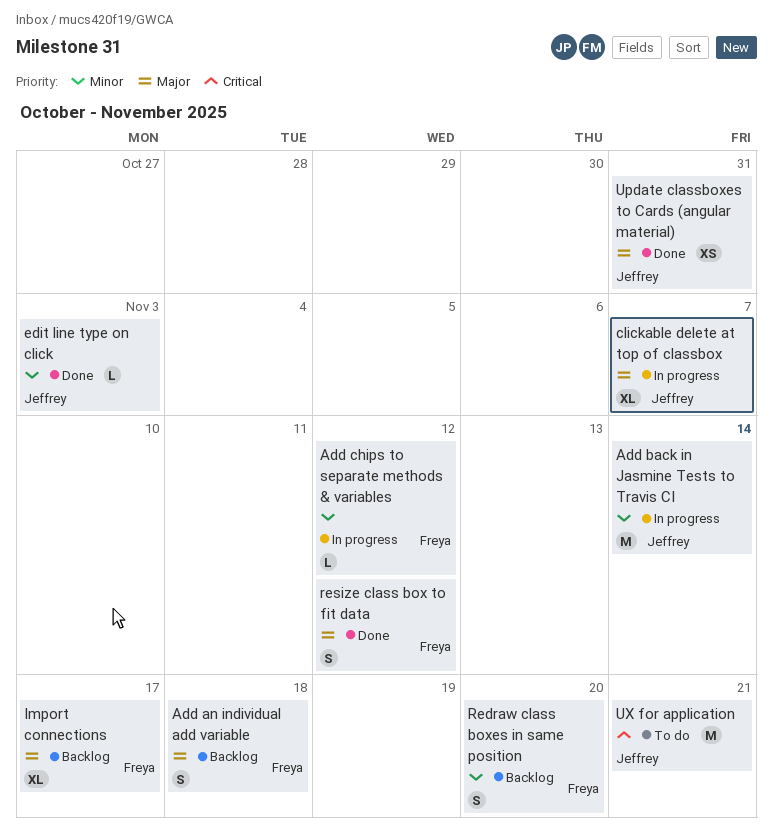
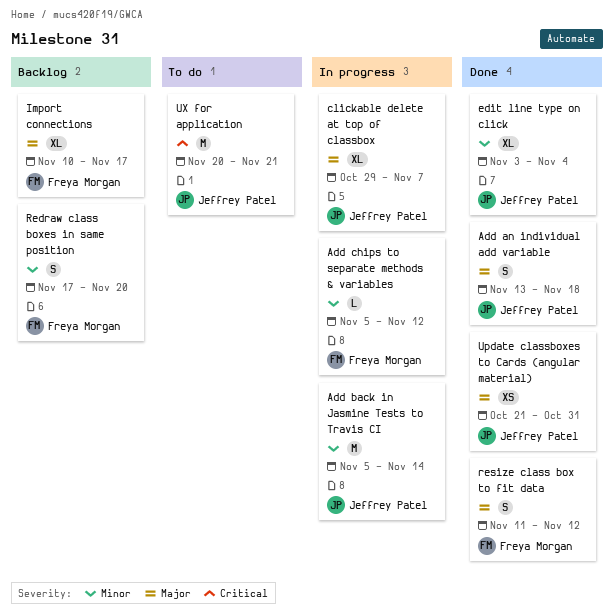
Add an individual add variable, status: Backlog -> Done
Add an individual add variable, owner: Freya Morgan -> Jeffrey Patel
edit line type on click, estimate: L -> XL
edit line type on click, due: Nov 3 -> Nov 4

